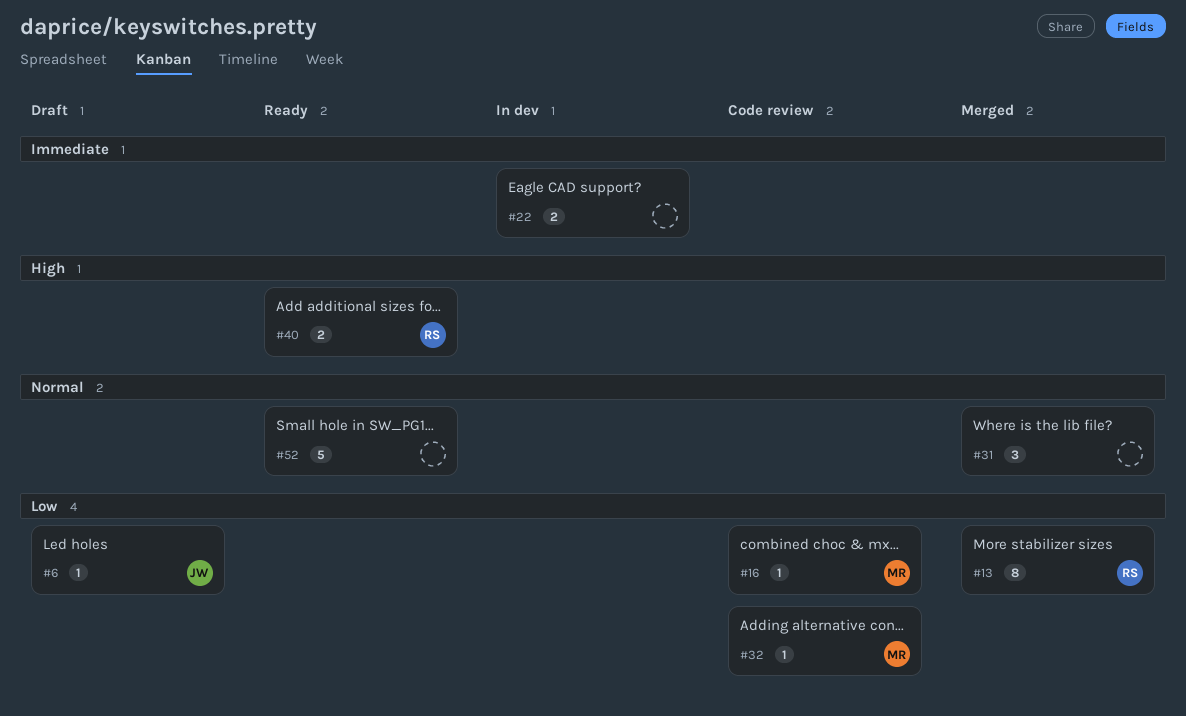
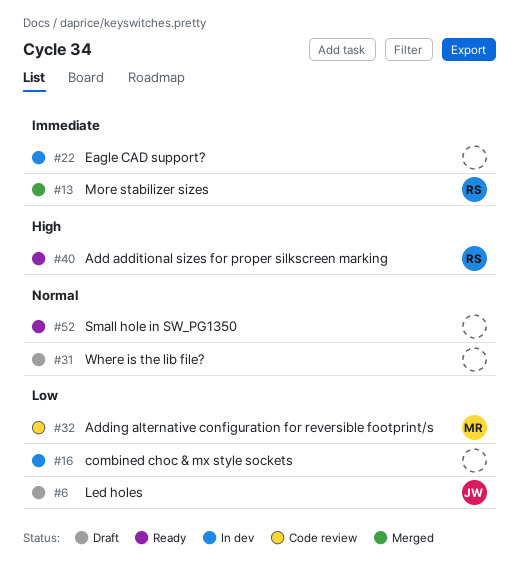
#13, priority: Low -> Immediate
#16, status: Code review -> In dev
#16, owner: MR -> none
#31, status: Merged -> Draft

